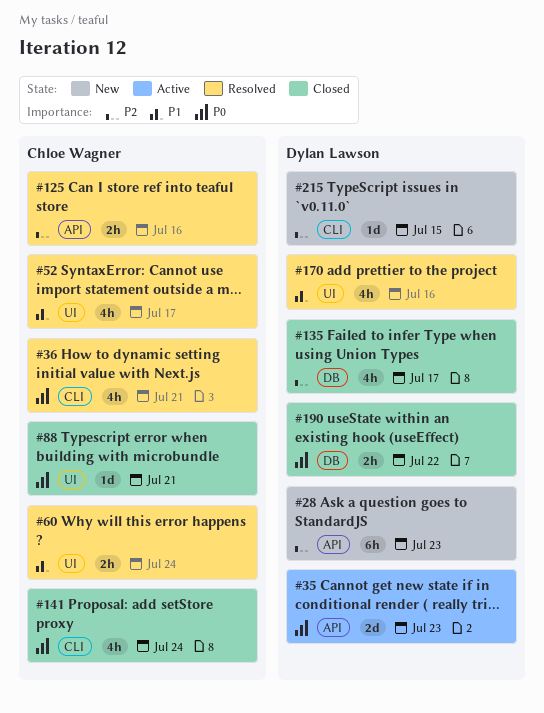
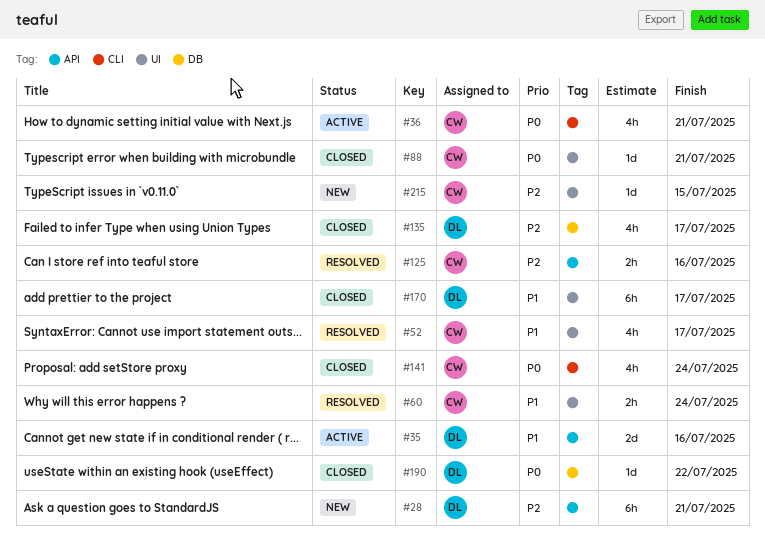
#28, due: Jul 23 -> Jul 21
#35, priority: P0 -> P1
#35, due: Jul 23 -> Jul 16
#36, status: Resolved -> Active
#170, status: Resolved -> Closed
#170, estimate: 4h -> 6h
#170, due: Jul 16 -> Jul 17
#190, estimate: 2h -> 1d
#215, owner: Dylan Lawson -> Chloe Wagner
#215, label: CLI -> UI

